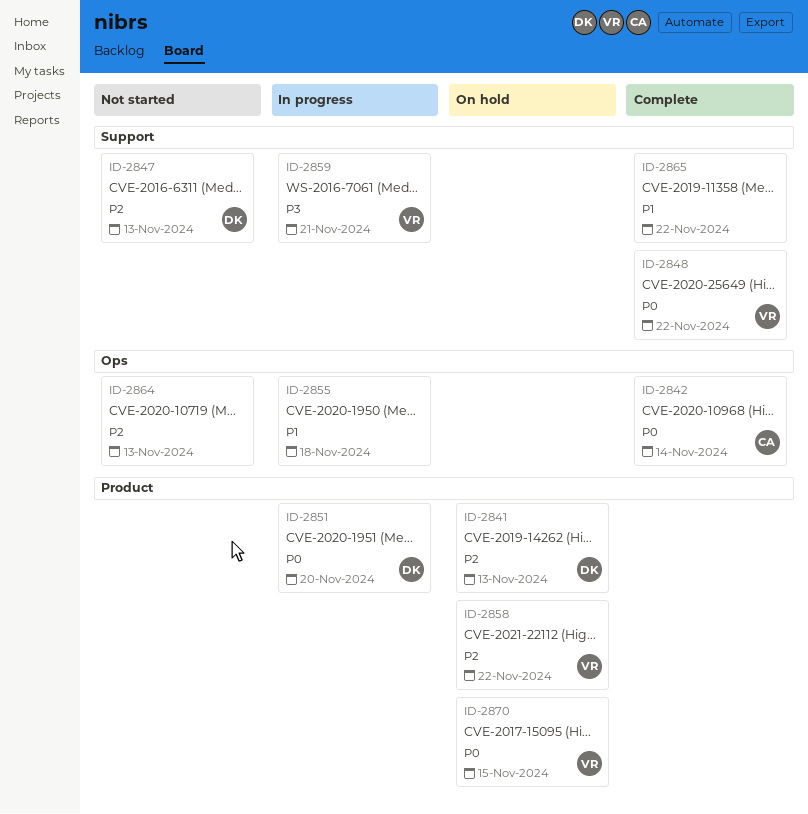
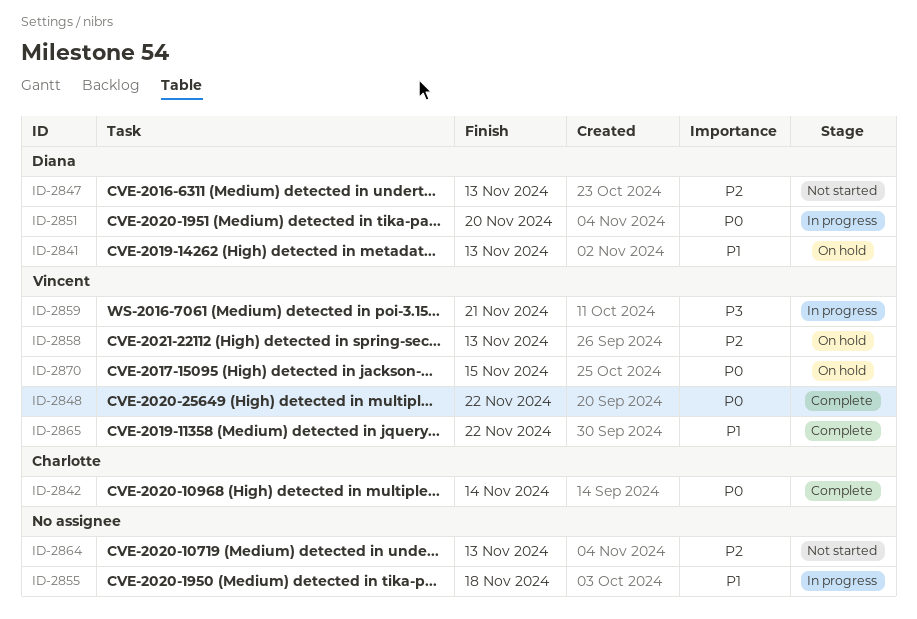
ID-2841, priority: P2 -> P1
ID-2858, due: Nov 22 -> Nov 13
ID-2865, owner: none -> Vincent

